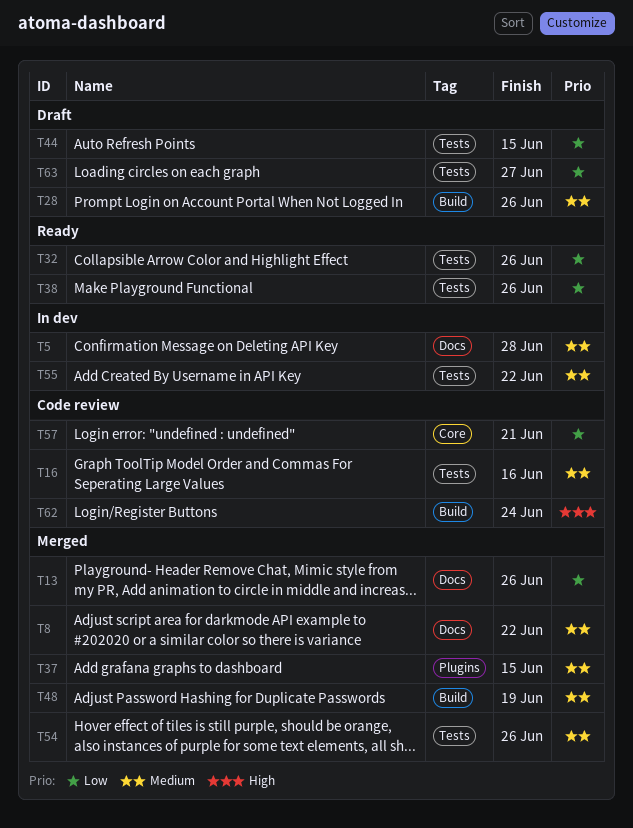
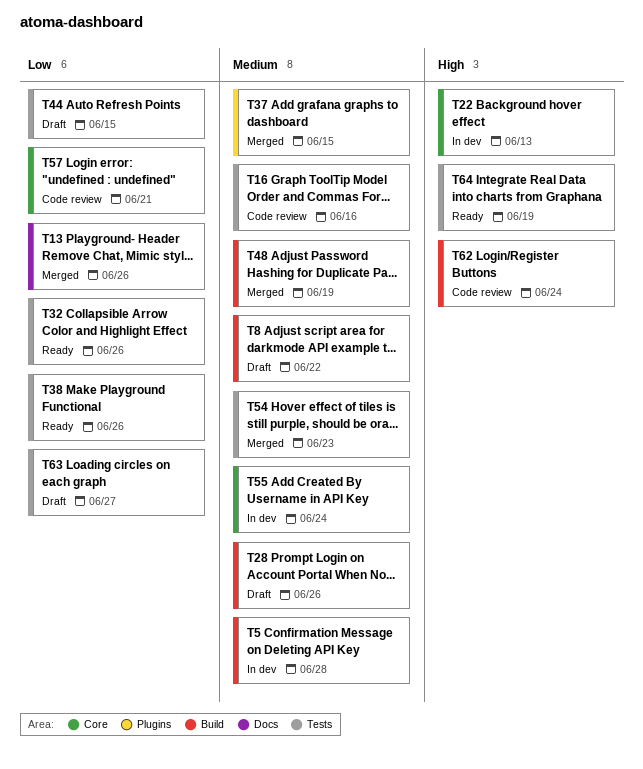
T5, label: Docs -> Build
T8, status: Merged -> Draft
T8, label: Docs -> Build
T22: none -> present
T54, due: Jun 26 -> Jun 23
T55, label: Tests -> Core
T55, due: Jun 22 -> Jun 24
T64: none -> present

